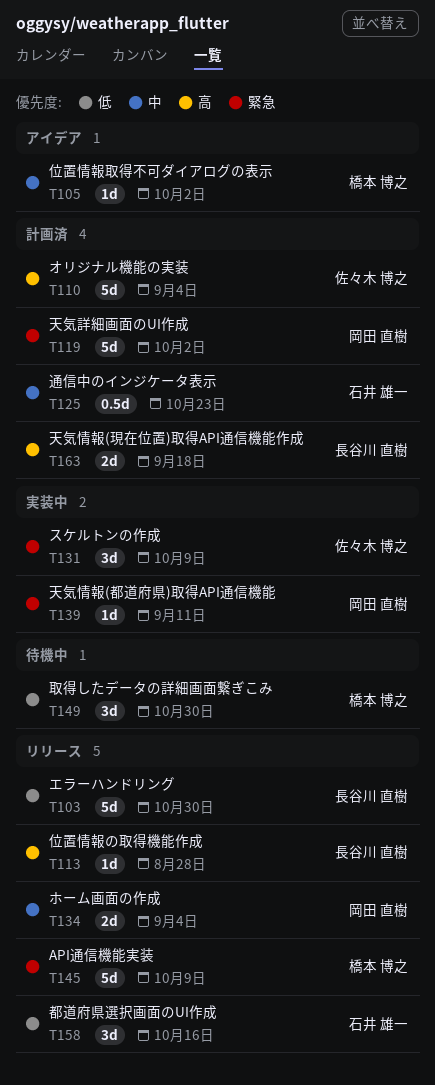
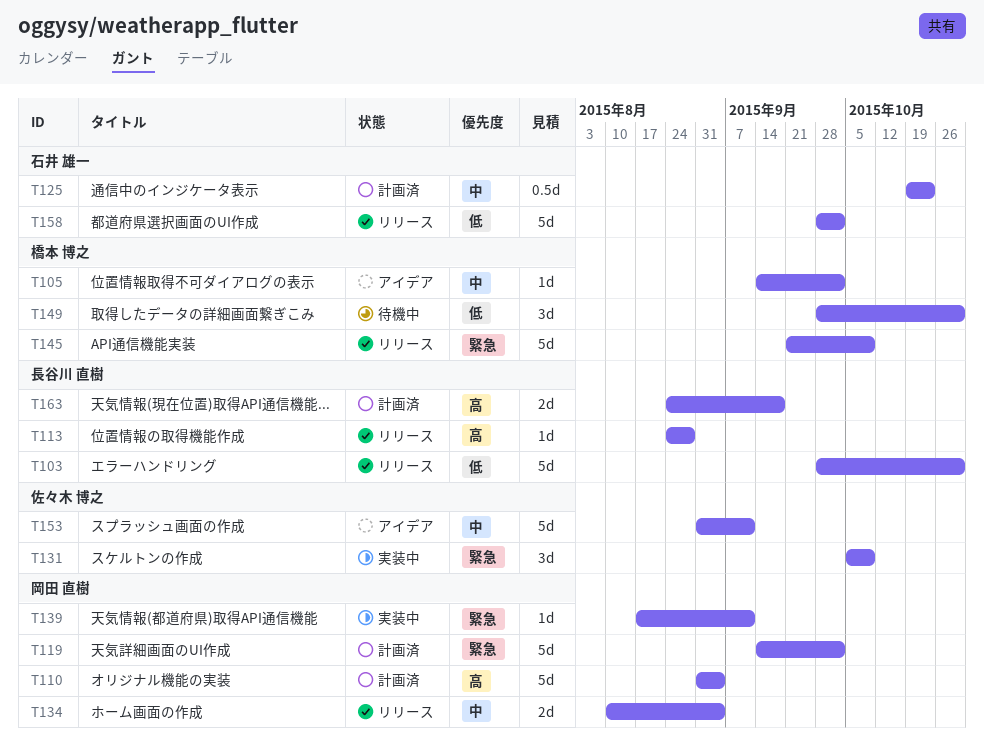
T110, owner: 佐々木 博之 -> 岡田 直樹
T153: none -> present
T158, estimate: 3d -> 5d
T158, due: Oct 16 -> Oct 2

